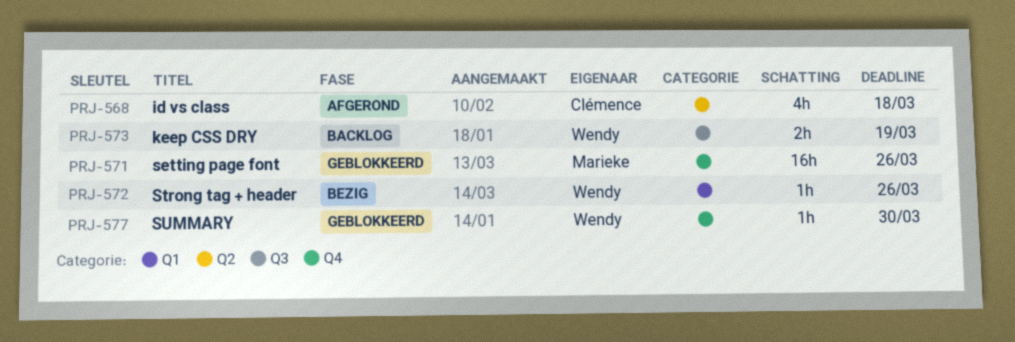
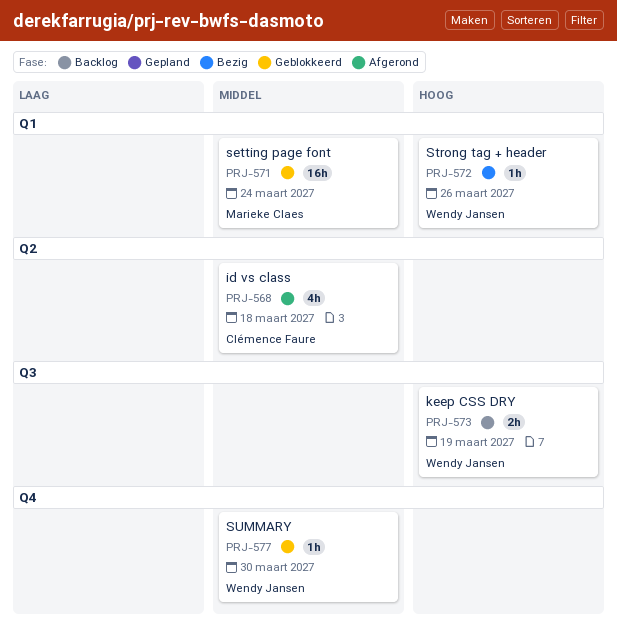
PRJ-571, label: Q4 -> Q1
PRJ-571, due: Mar 26 -> Mar 24

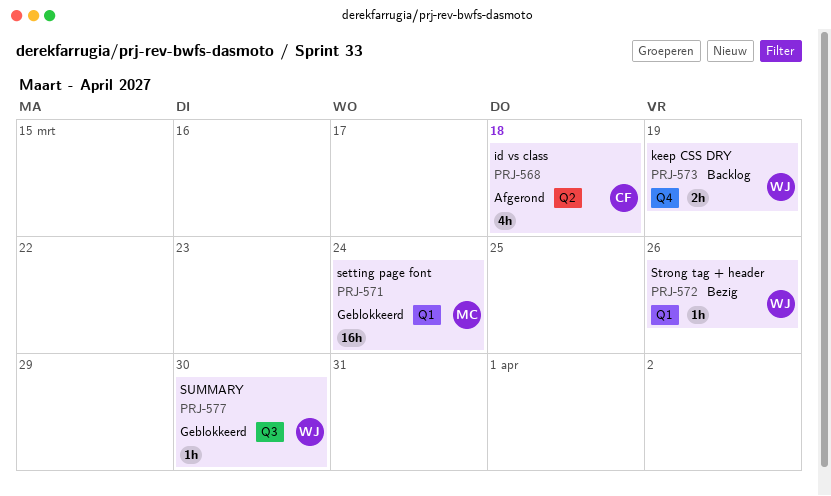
PRJ-573, label: Q3 -> Q4
PRJ-577, label: Q4 -> Q3

